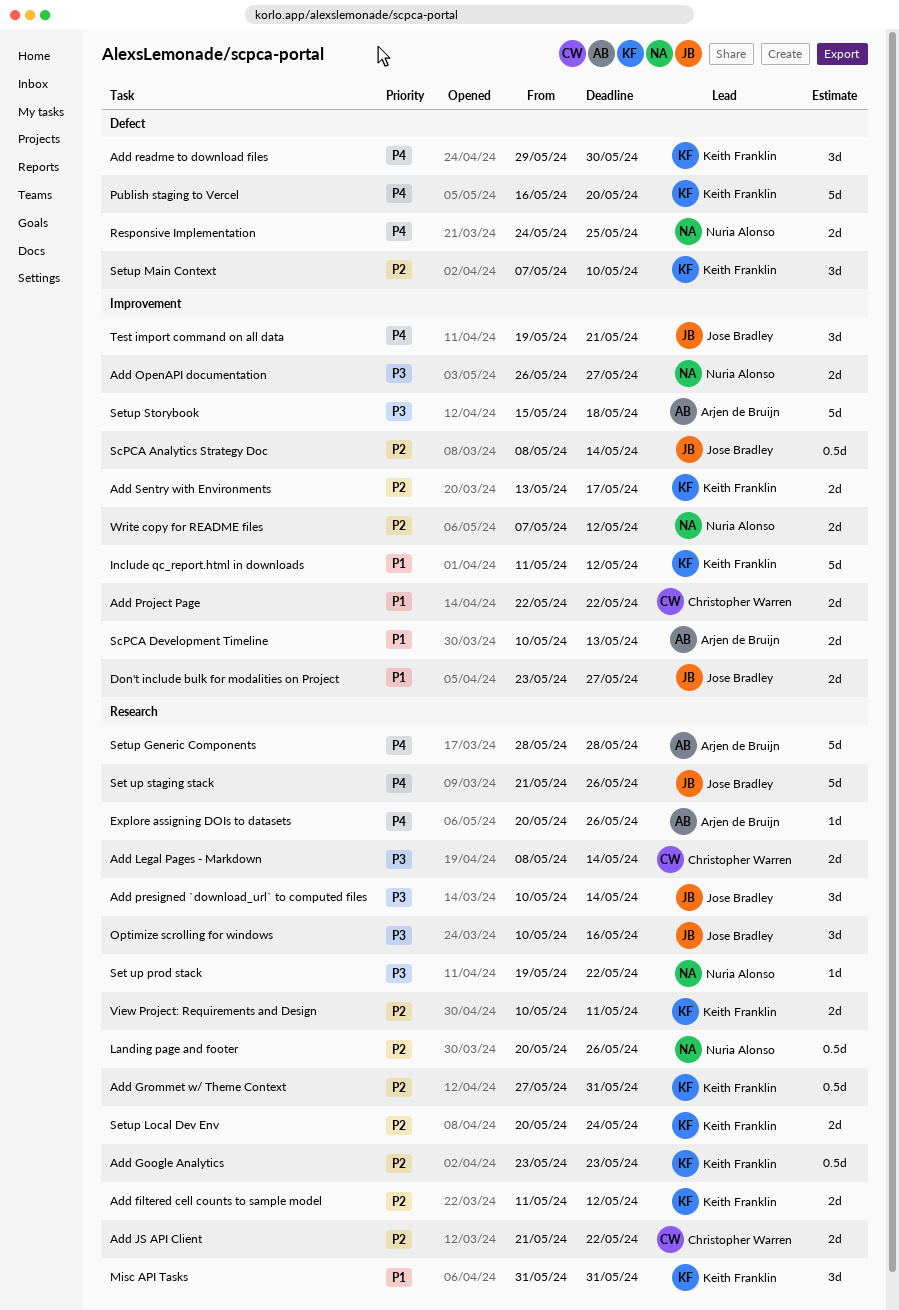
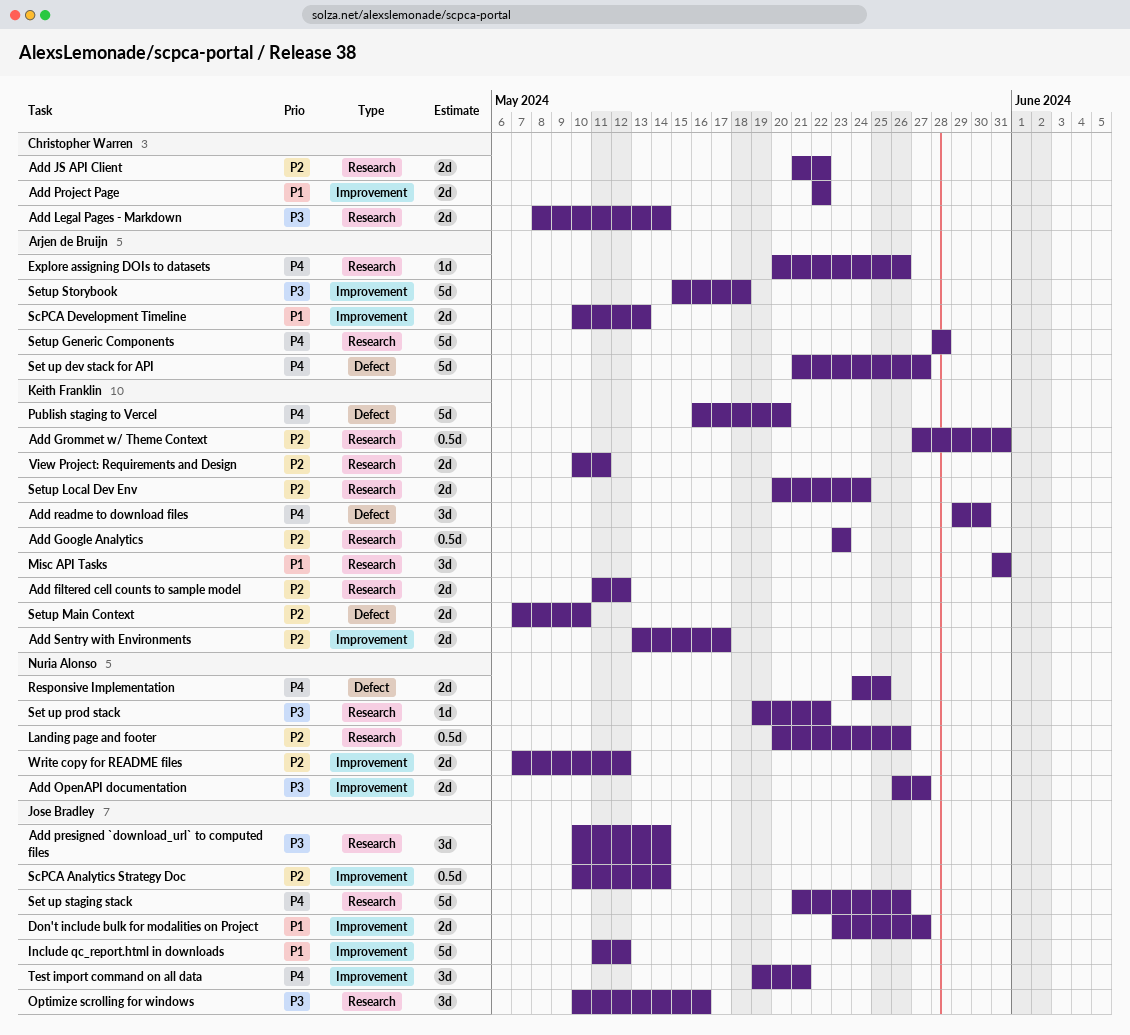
Include qc_report.html in downloads, owner: Keith Franklin -> Jose Bradley
ScPCA Analytics Strategy Doc, start: May 8 -> May 10
Set up dev stack for API: none -> present
Setup Main Context, estimate: 3d -> 2d

